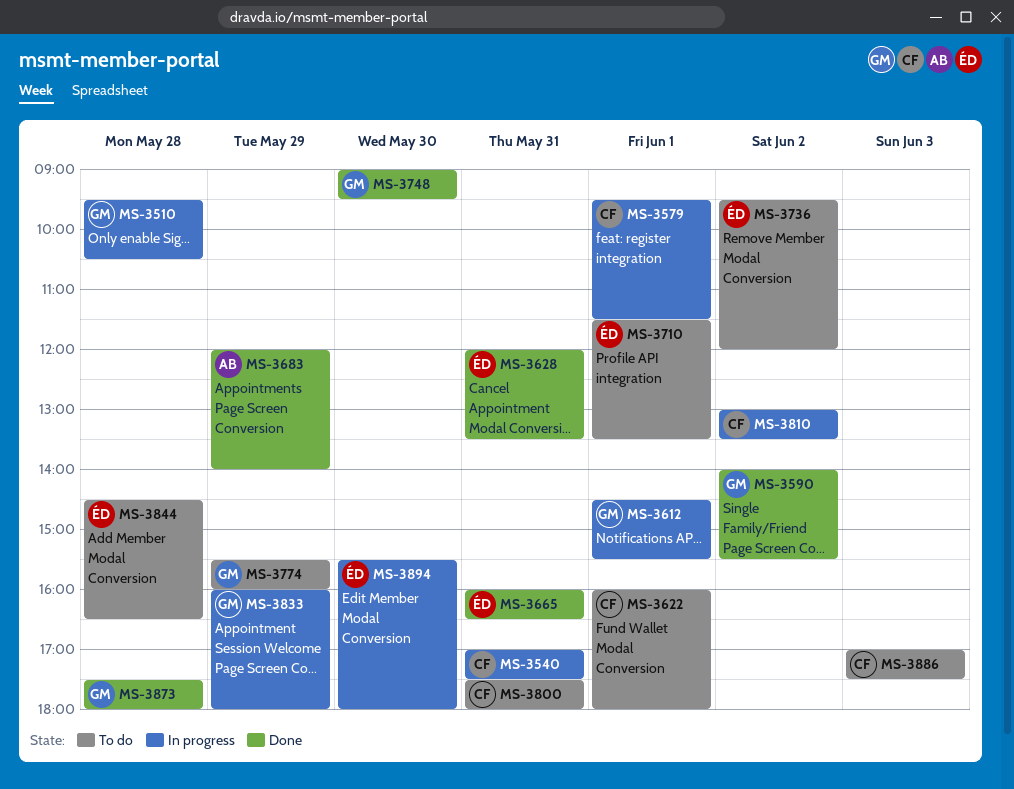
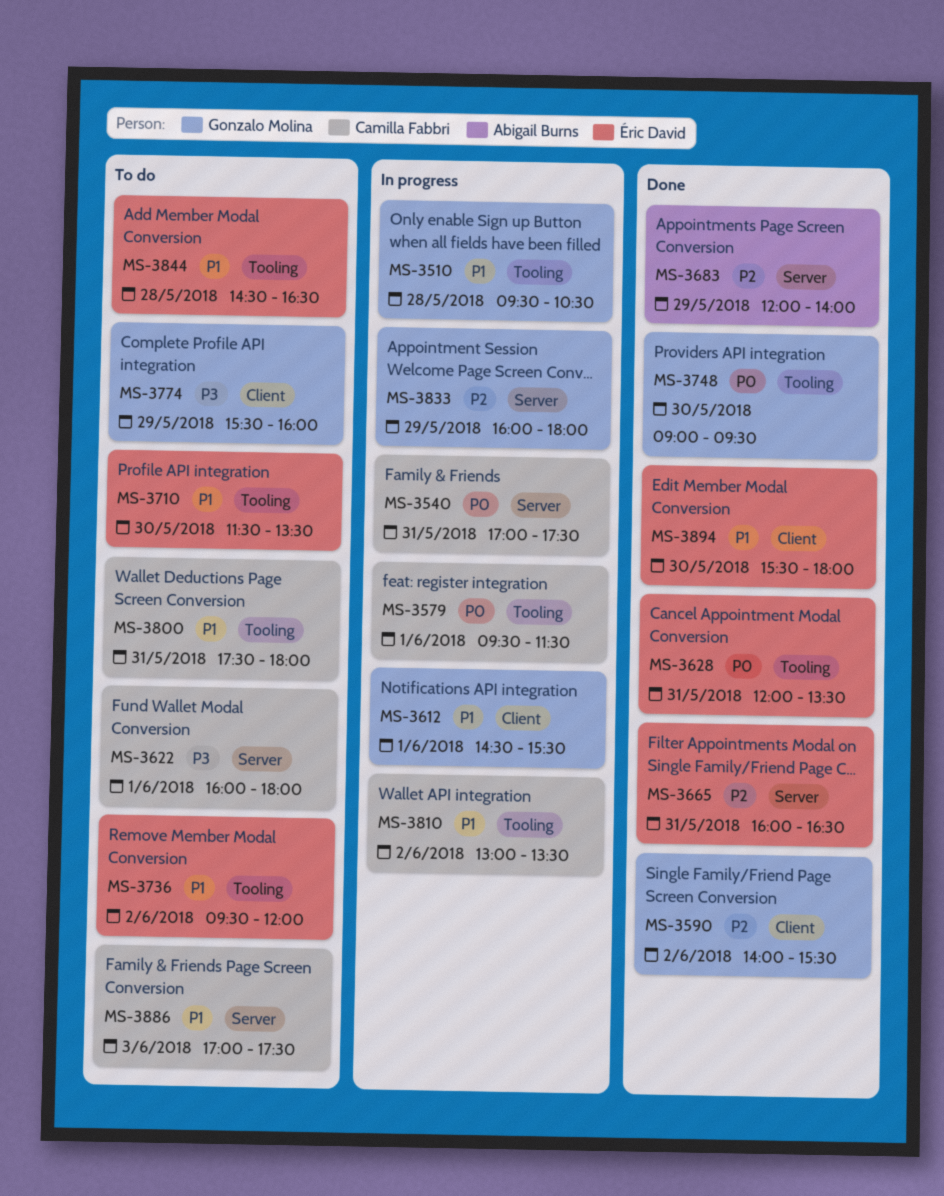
MS-3710, day: Jun 1 -> May 30
MS-3873: present -> none
MS-3894, status: In progress -> Done

